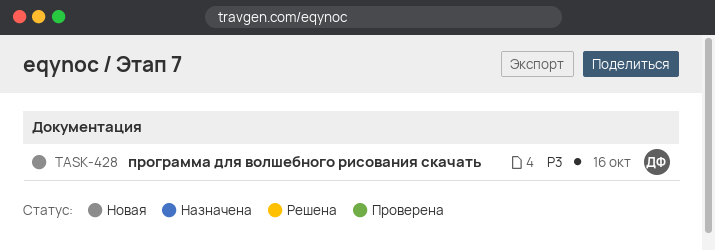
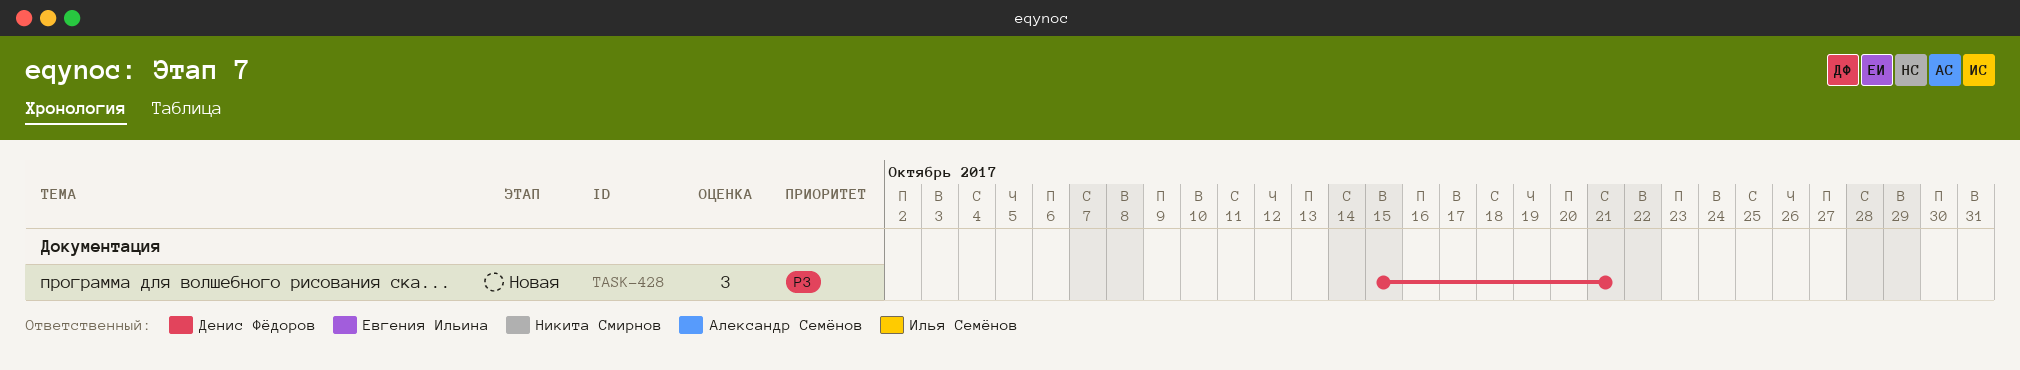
TASK-428, estimate: 1 -> 3
TASK-428, due: Oct 16 -> Oct 21

